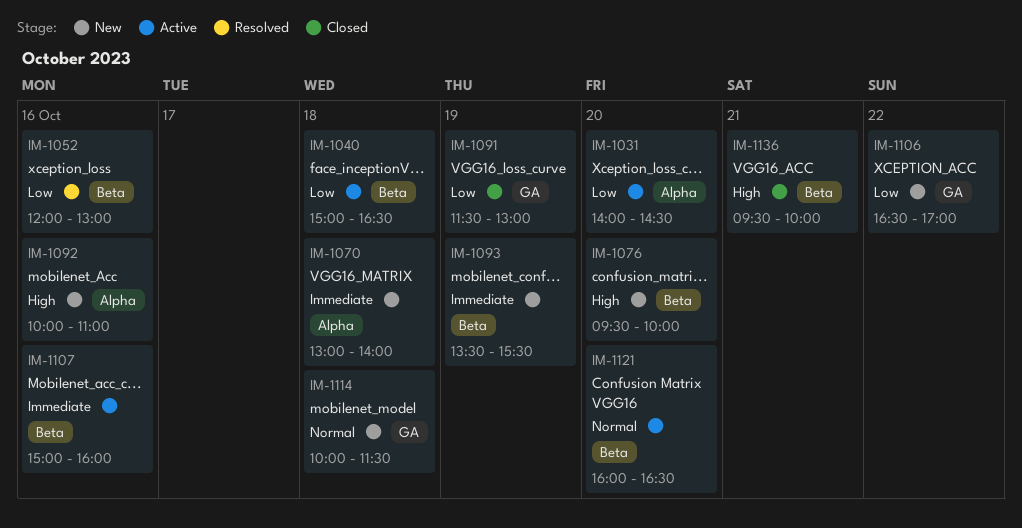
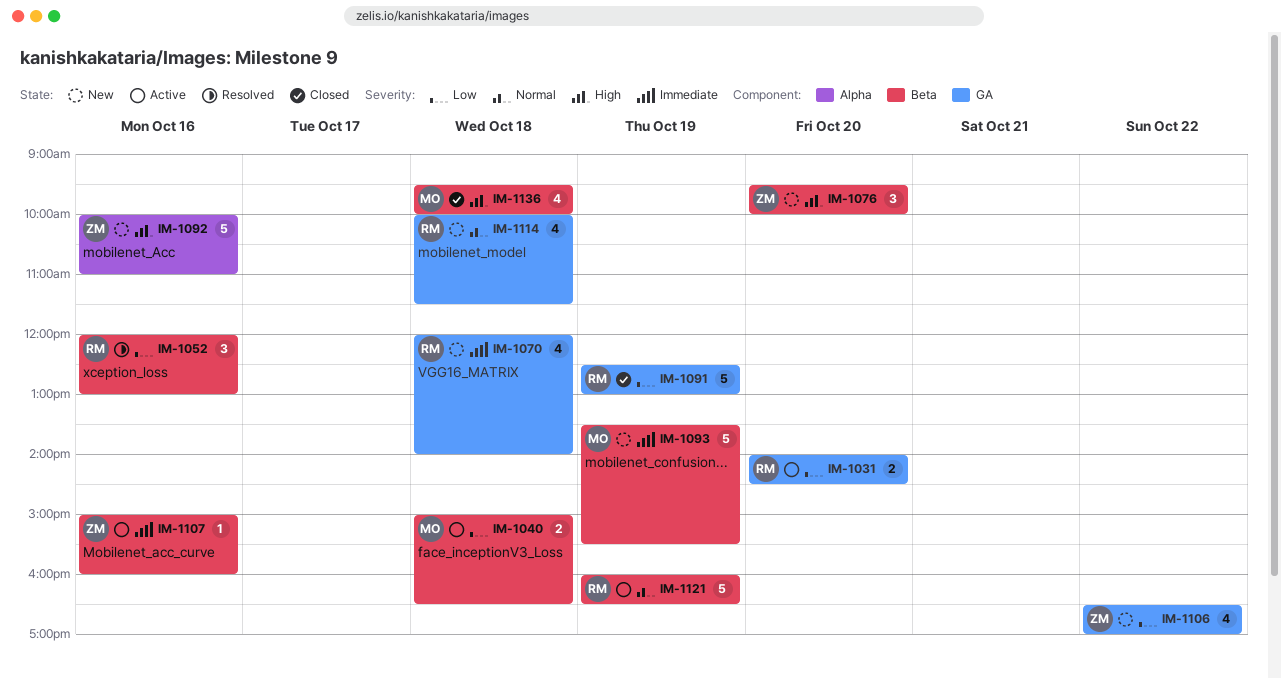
IM-1031, label: Alpha -> GA
IM-1070, label: Alpha -> GA
IM-1070, begins: 13:00 -> 12:00
IM-1091, begins: 11:30 -> 12:30
IM-1121, day: Oct 20 -> Oct 19
IM-1136, day: Oct 21 -> Oct 18

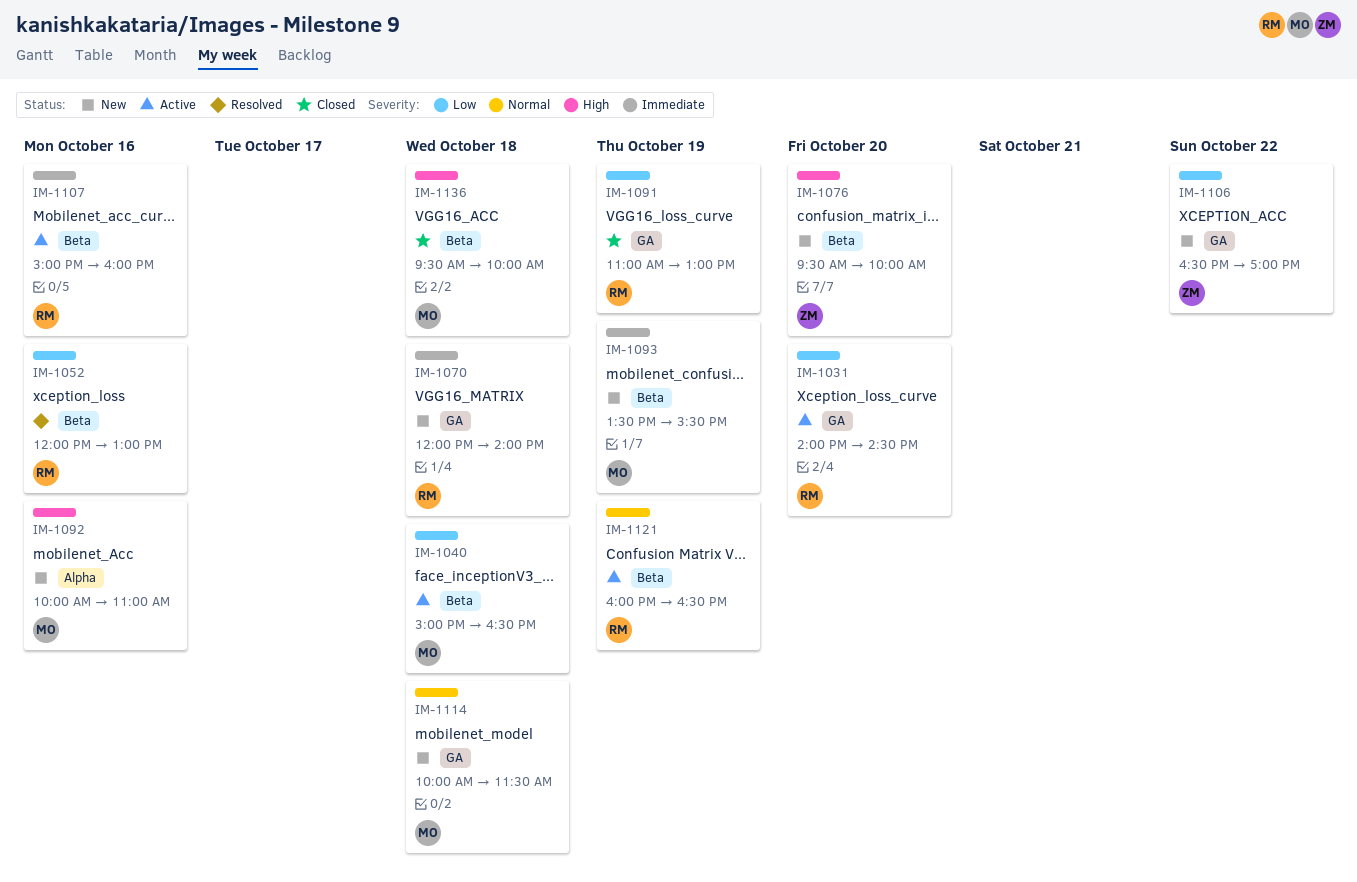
IM-1091, begins: 12:30 -> 11:00
IM-1092, owner: ZM -> MO
IM-1107, owner: ZM -> RM
IM-1114, owner: RM -> MO

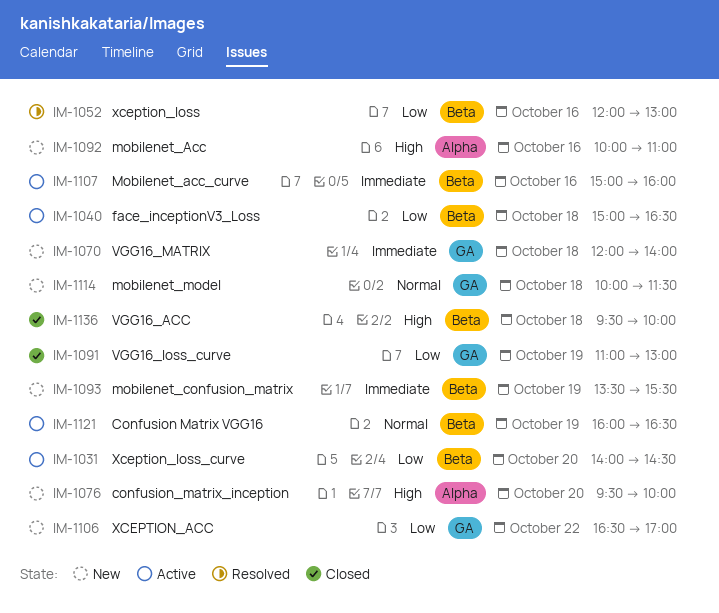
IM-1031, label: GA -> Beta
IM-1076, label: Beta -> Alpha

